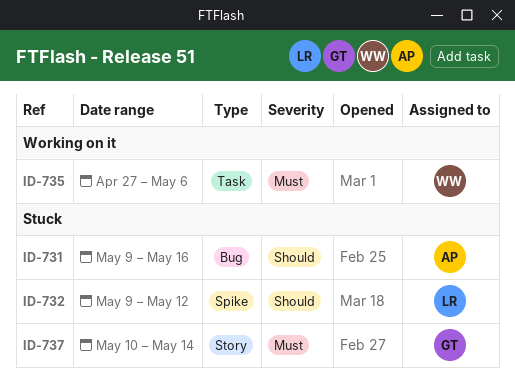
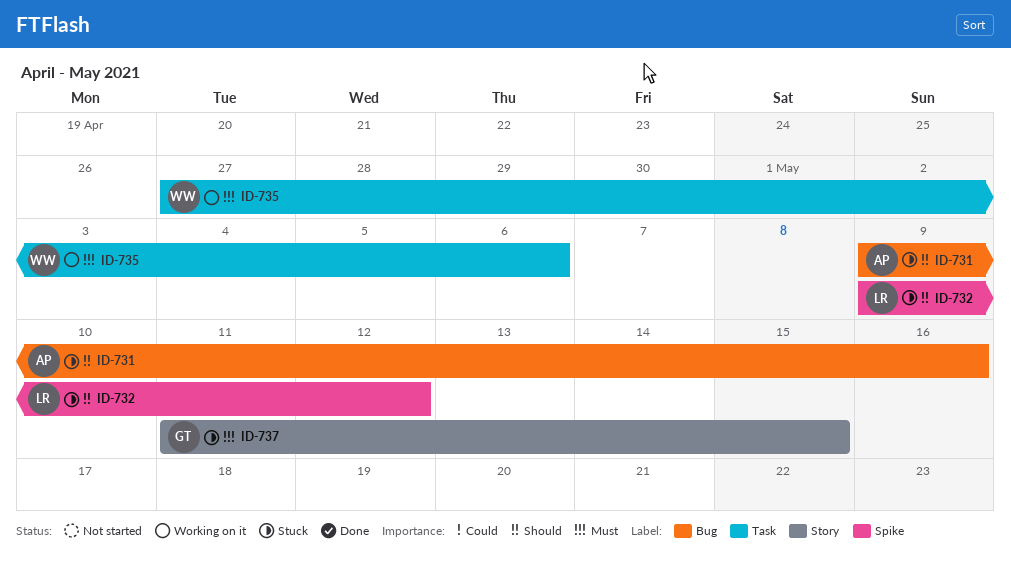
ID-737, start: May 10 -> May 11
ID-737, due: May 14 -> May 15

